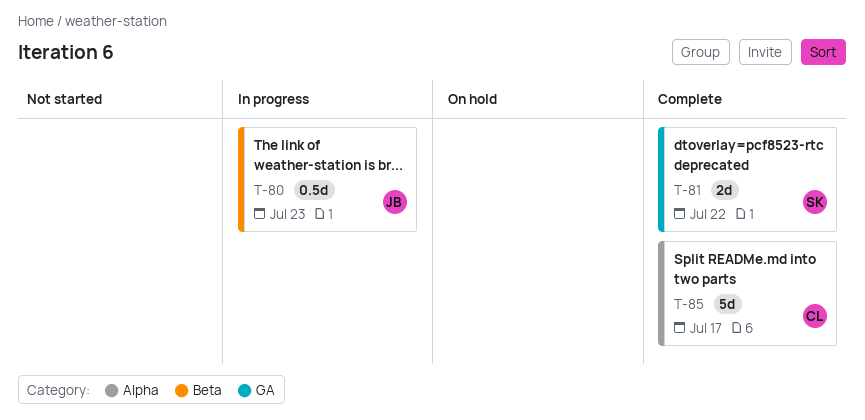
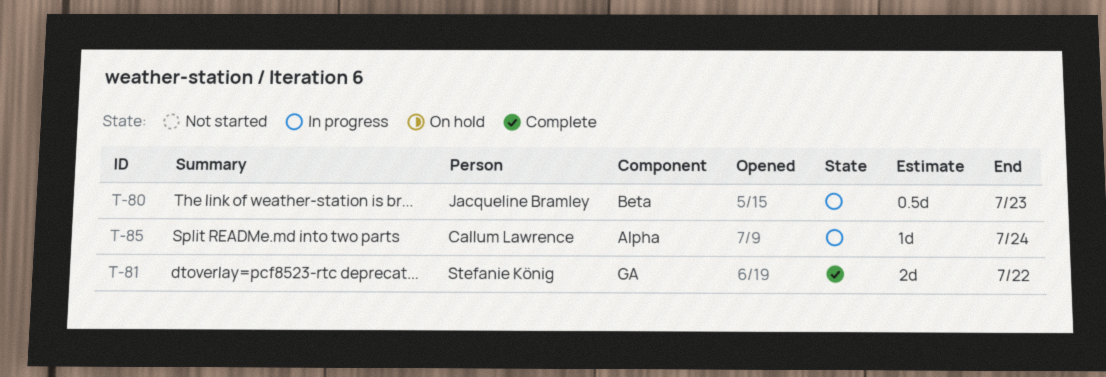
T-85, status: Complete -> In progress
T-85, estimate: 5d -> 1d
T-85, due: Jul 17 -> Jul 24

